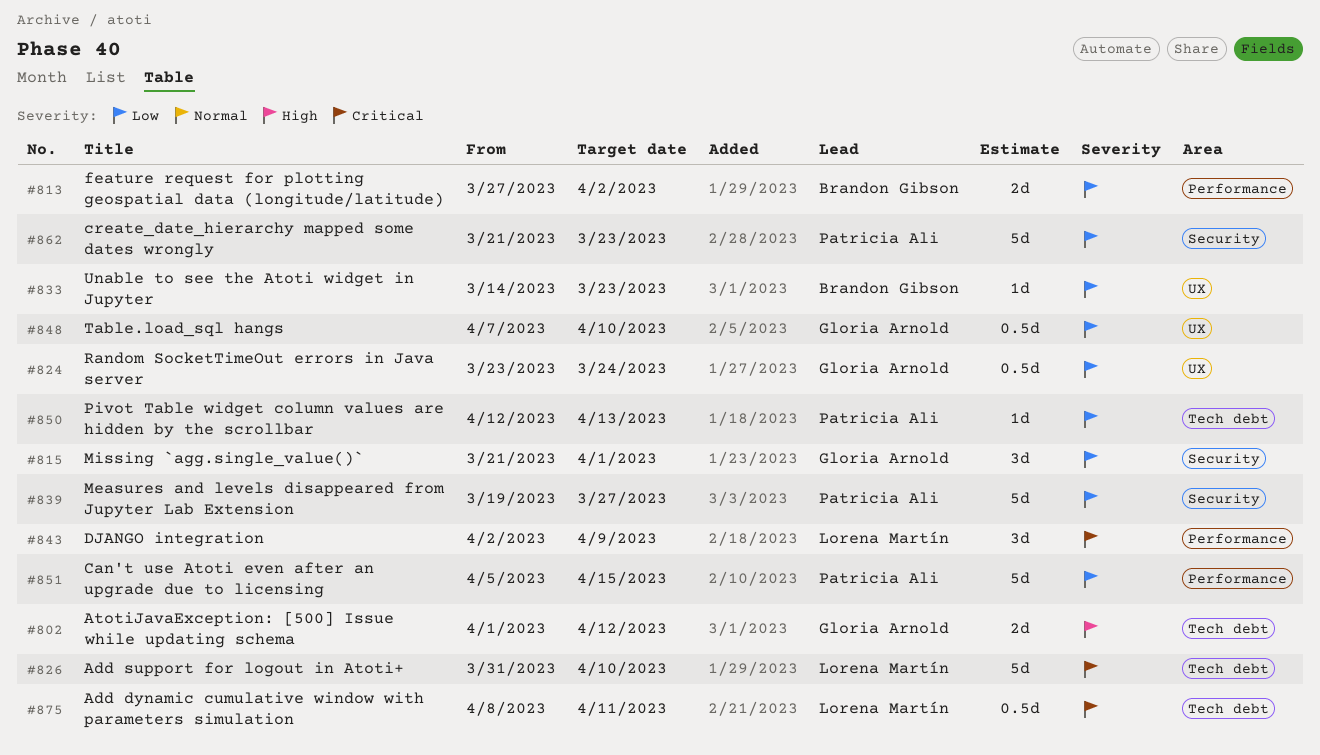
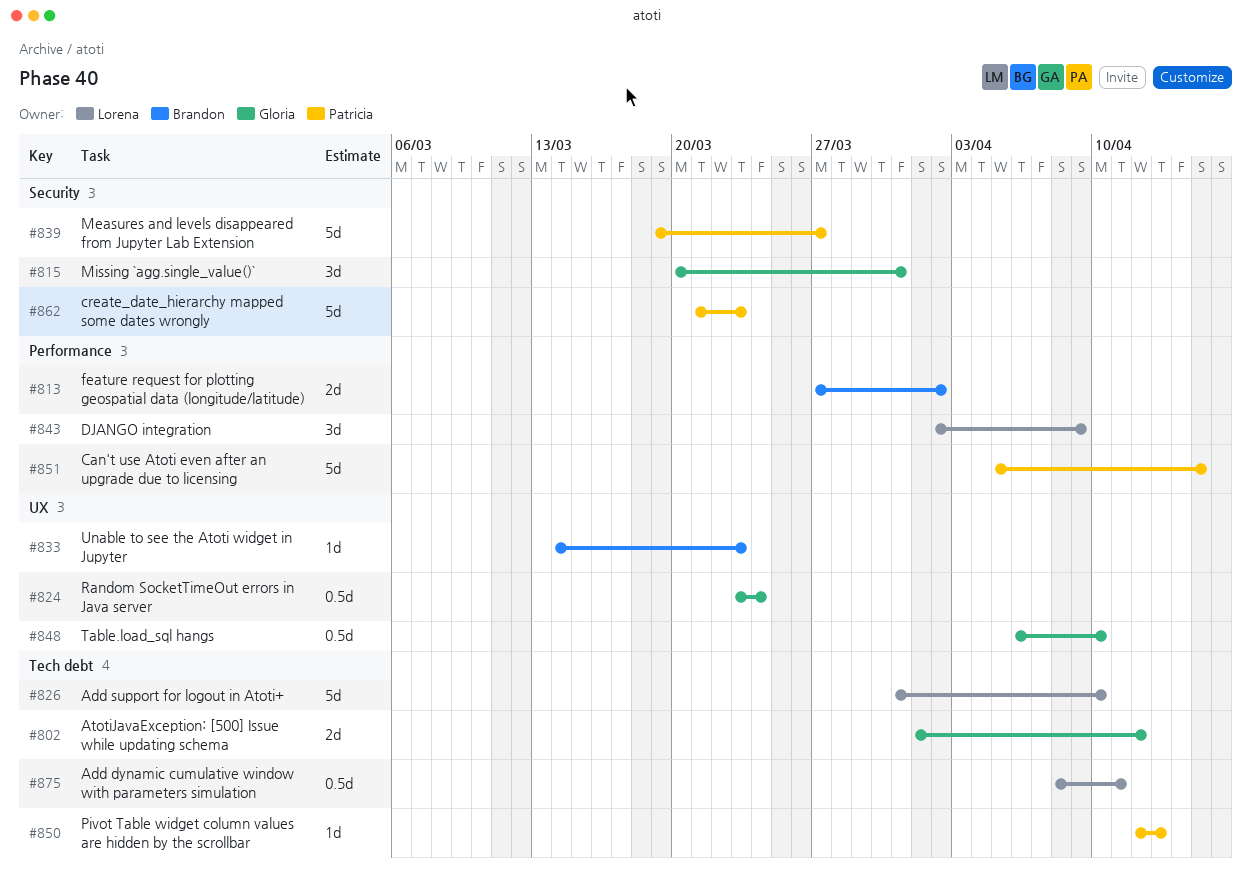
#815, start: Mar 21 -> Mar 20
#815, due: Apr 1 -> Mar 31
#848, start: Apr 7 -> Apr 6

